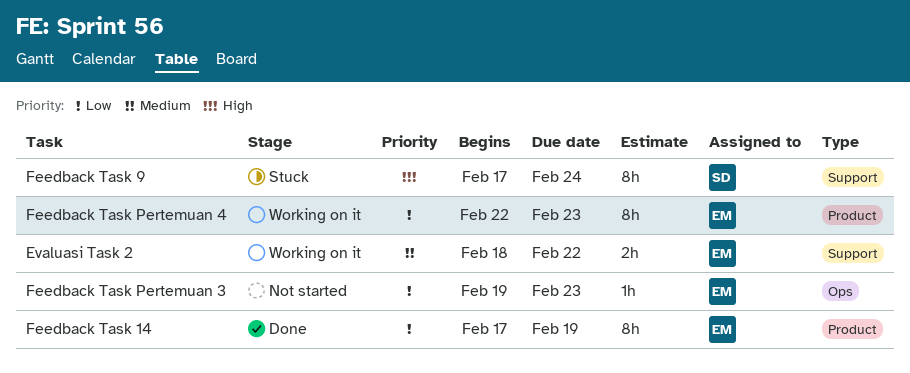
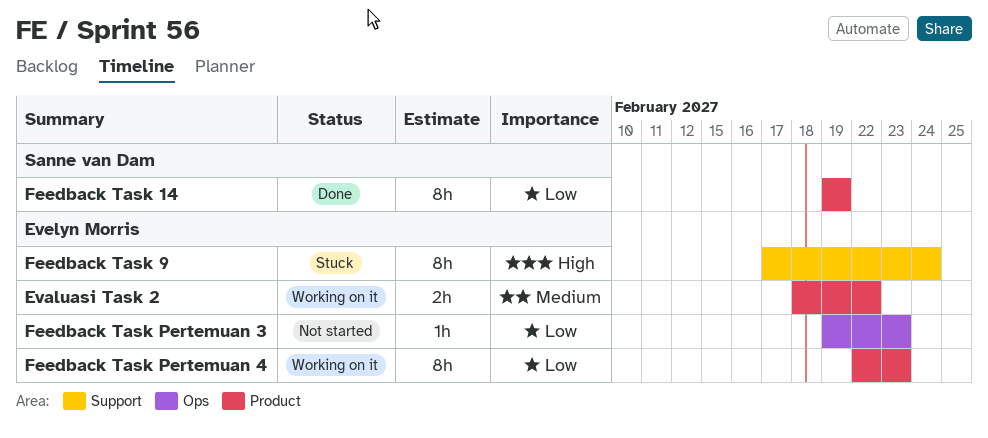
Evaluasi Task 2, label: Support -> Product
Feedback Task 14, owner: Evelyn Morris -> Sanne van Dam
Feedback Task 14, start: Feb 17 -> Feb 19
Feedback Task 9, owner: Sanne van Dam -> Evelyn Morris

